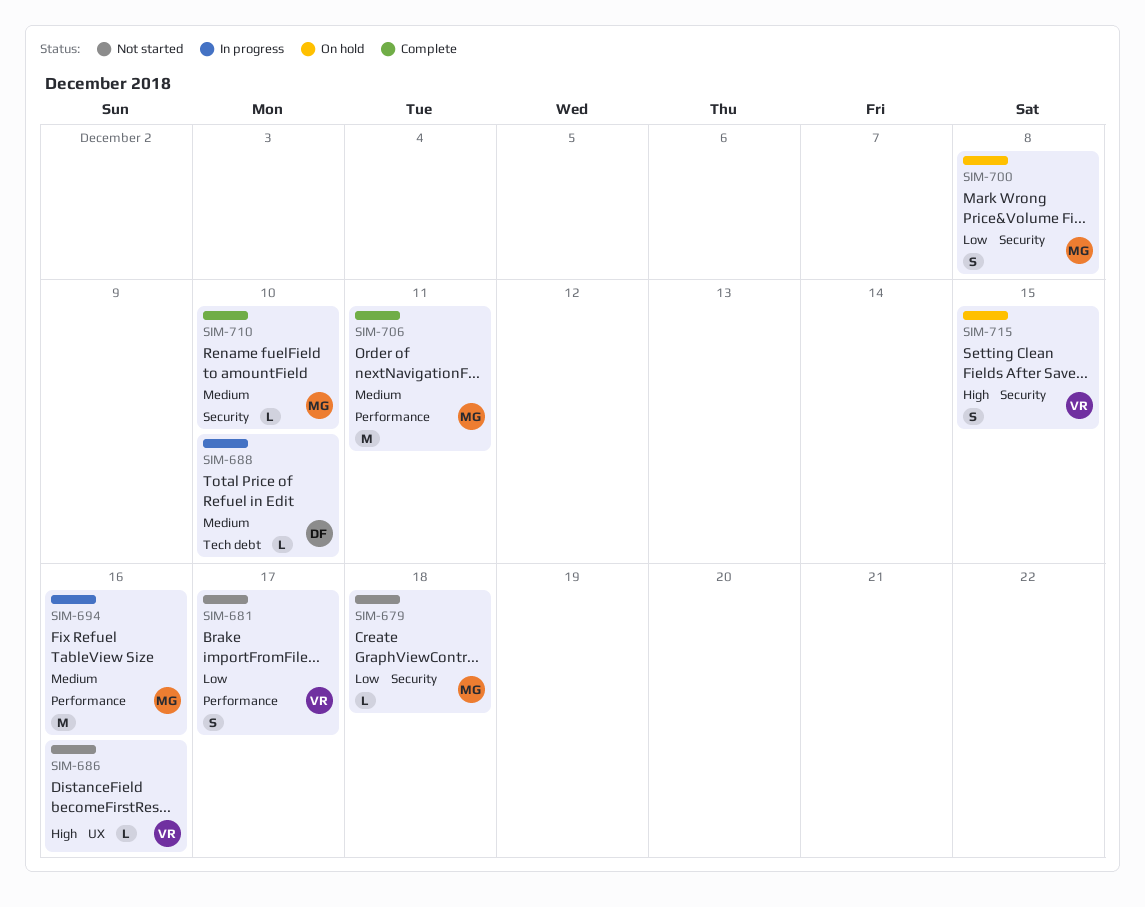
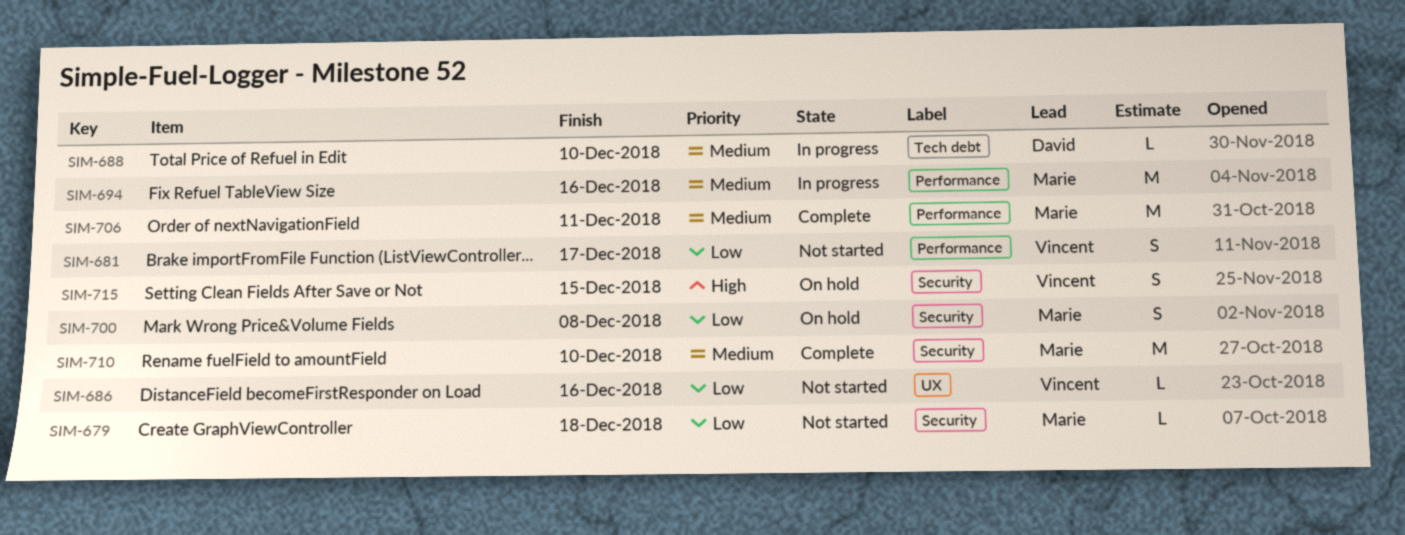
SIM-686, priority: High -> Low
SIM-710, estimate: L -> M

